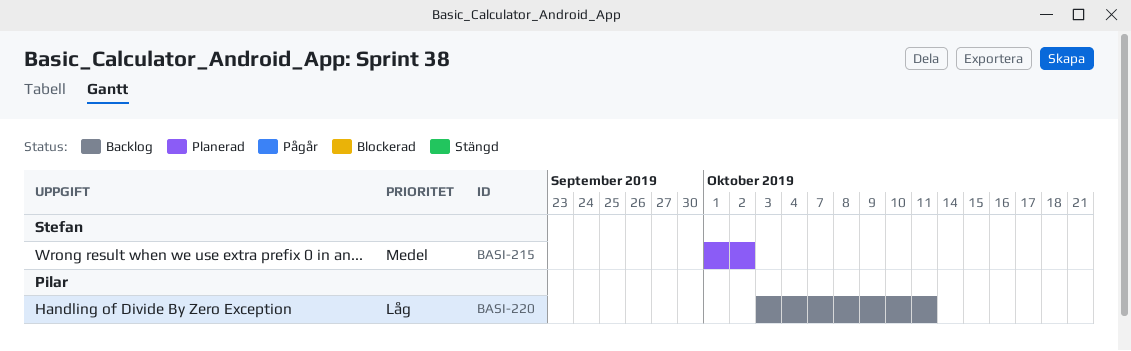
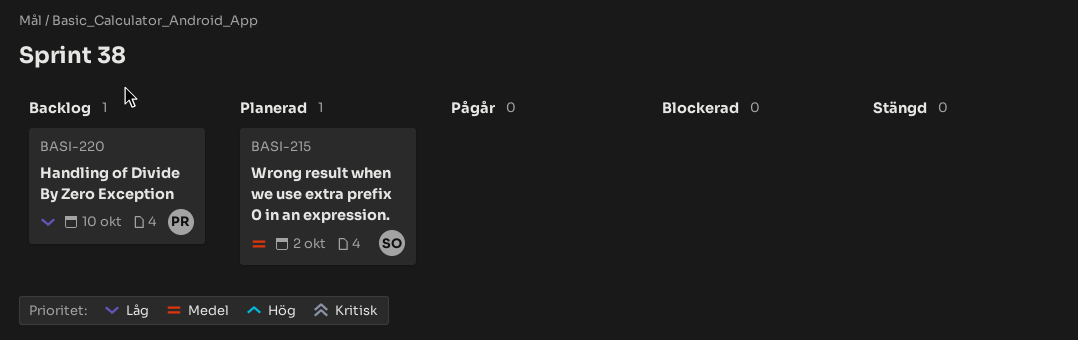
BASI-220, due: Oct 11 -> Oct 10

